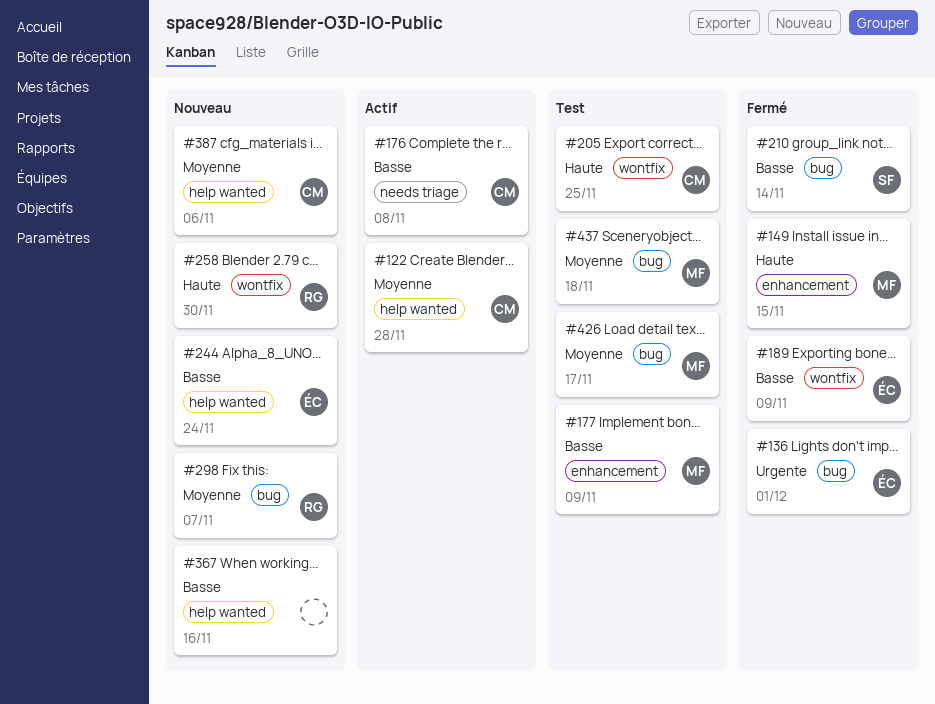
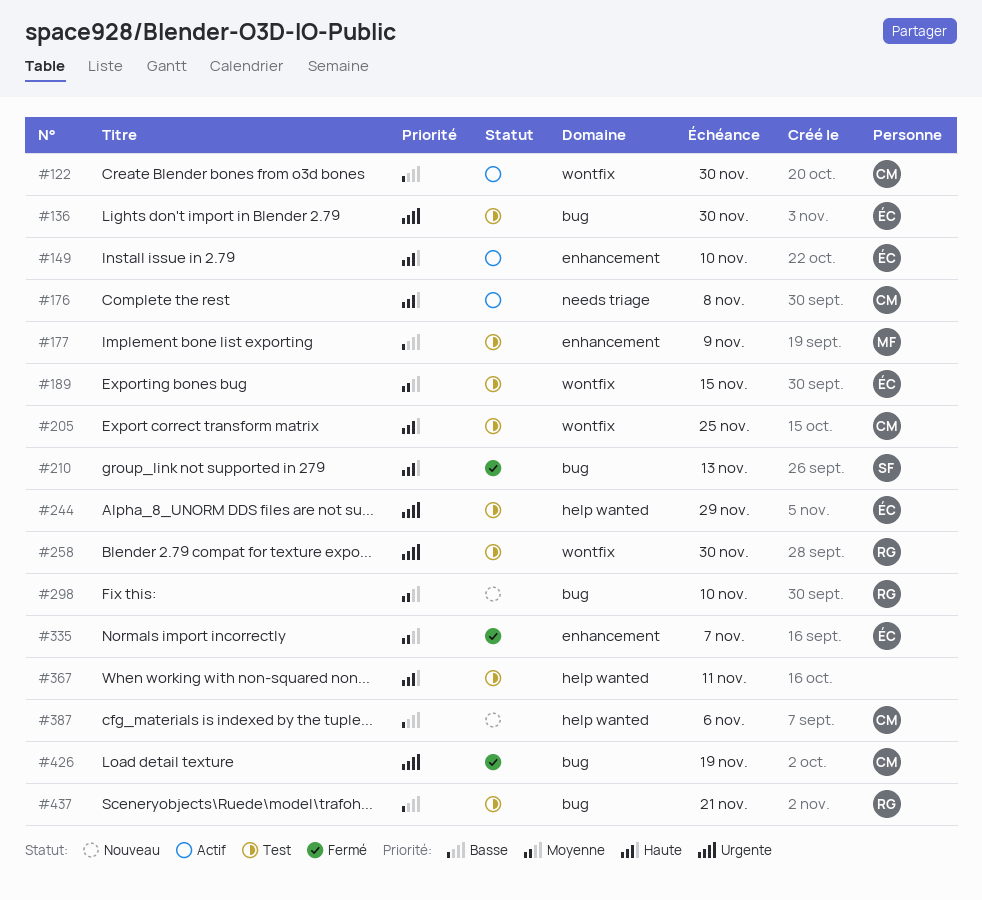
#122, priority: Moyenne -> Basse
#122, label: help wanted -> wontfix
#122, due: Nov 28 -> Nov 30
#136, status: Fermé -> Test
#136, due: Dec 1 -> Nov 30
#149, status: Fermé -> Actif
#149, owner: MF -> ÉC
#149, due: Nov 15 -> Nov 10
#176, priority: Basse -> Haute
#189, status: Fermé -> Test
#189, priority: Basse -> Moyenne
#189, due: Nov 9 -> Nov 15
#210, priority: Basse -> Haute
#210, due: Nov 14 -> Nov 13
#244, status: Nouveau -> Test
#244, priority: Basse -> Urgente
#244, due: Nov 24 -> Nov 29
#258, status: Nouveau -> Test
#258, priority: Haute -> Urgente
#298, due: Nov 7 -> Nov 10
#335: none -> present
#367, status: Nouveau -> Test
#367, priority: Basse -> Haute
#367, due: Nov 16 -> Nov 11
#387, priority: Moyenne -> Basse
#426, status: Test -> Fermé
#426, owner: MF -> CM
#426, priority: Moyenne -> Urgente
#426, due: Nov 17 -> Nov 19
#437, owner: MF -> RG
#437, priority: Moyenne -> Basse
#437, due: Nov 18 -> Nov 21

